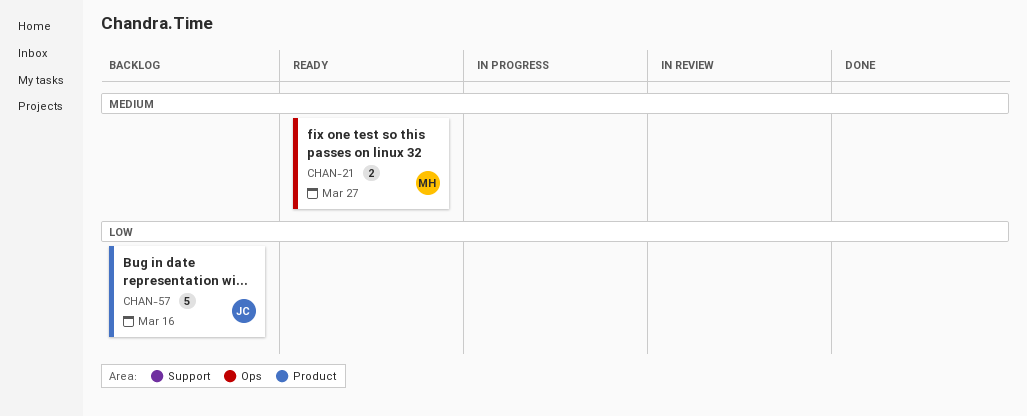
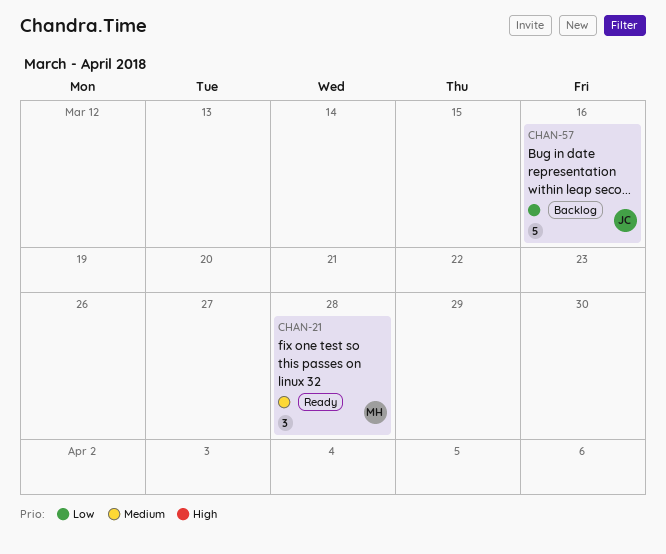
CHAN-21, estimate: 2 -> 3
CHAN-21, due: Mar 27 -> Mar 28

